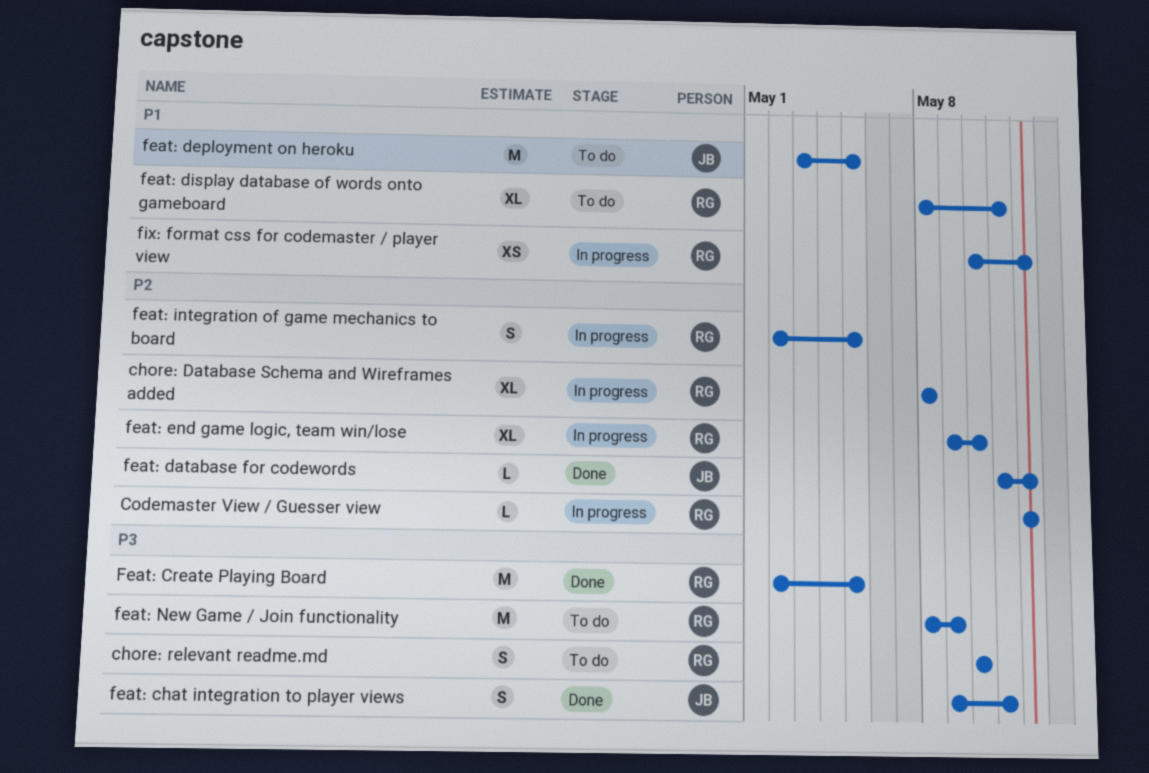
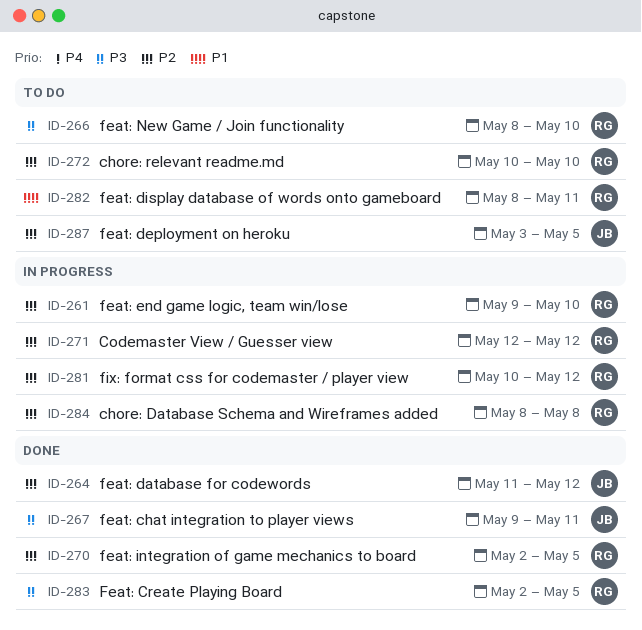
chore: relevant readme.md, priority: P3 -> P2
feat: deployment on heroku, priority: P1 -> P2
feat: integration of game mechanics to board, status: In progress -> Done
feat: New Game / Join functionality, due: May 9 -> May 10
fix: format css for codemaster / player view, priority: P1 -> P2

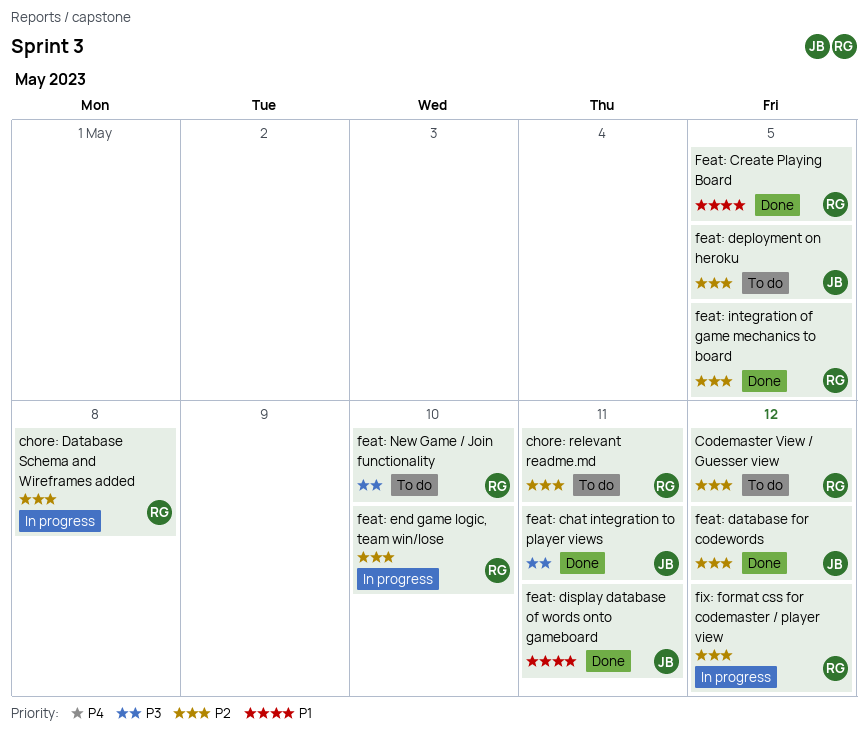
chore: relevant readme.md, due: May 10 -> May 11
Codemaster View / Guesser view, status: In progress -> To do
Feat: Create Playing Board, priority: P3 -> P1
feat: display database of words onto gameboard, status: To do -> Done
feat: display database of words onto gameboard, owner: RG -> JB

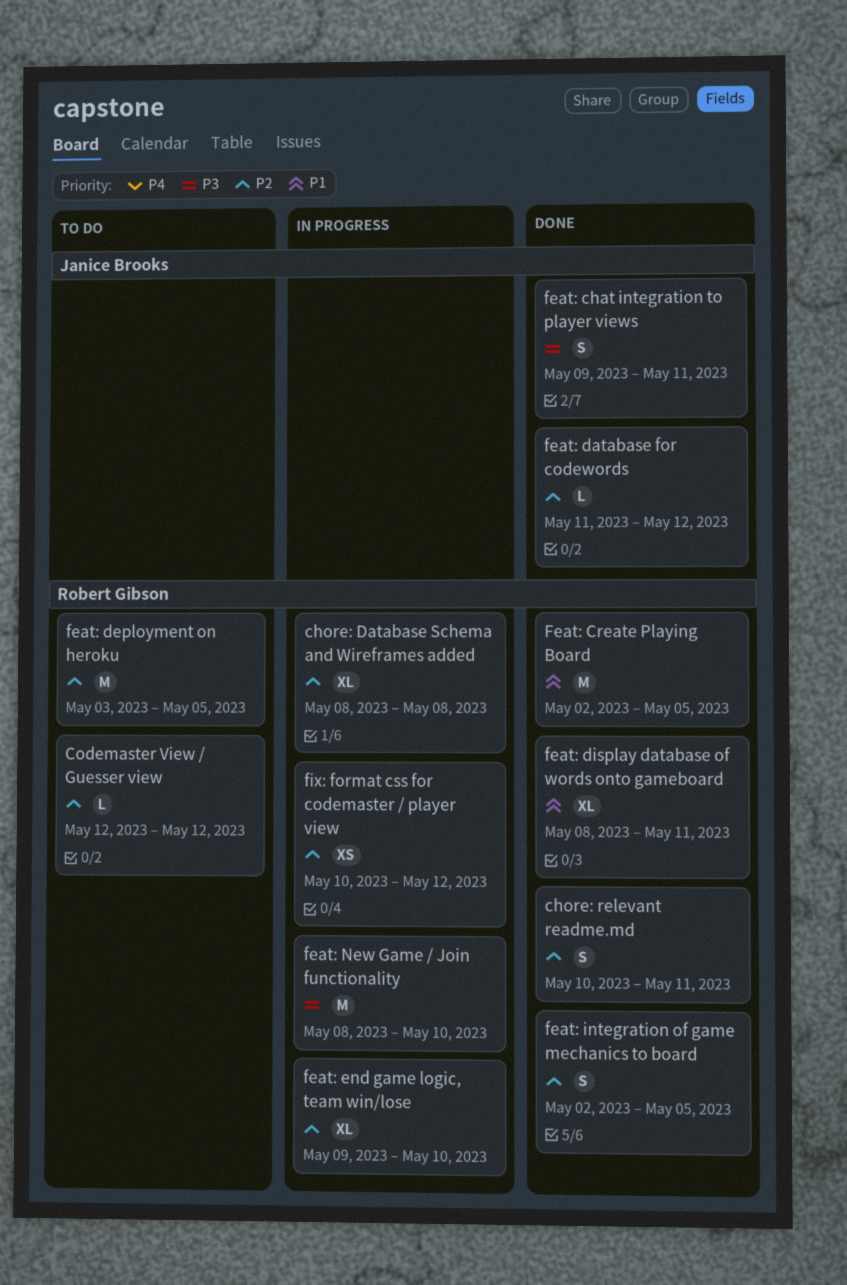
chore: relevant readme.md, status: To do -> Done
feat: deployment on heroku, owner: Janice Brooks -> Robert Gibson
feat: display database of words onto gameboard, owner: Janice Brooks -> Robert Gibson
feat: New Game / Join functionality, status: To do -> In progress

